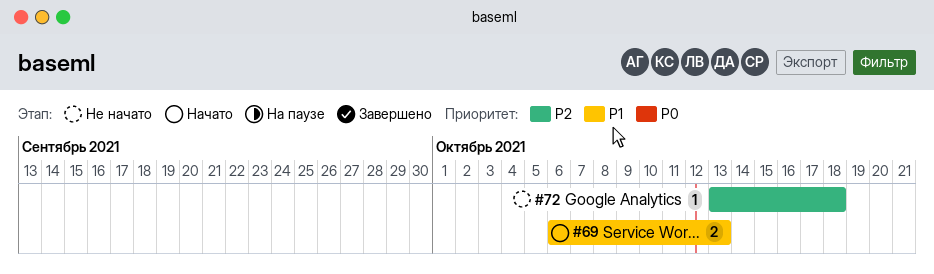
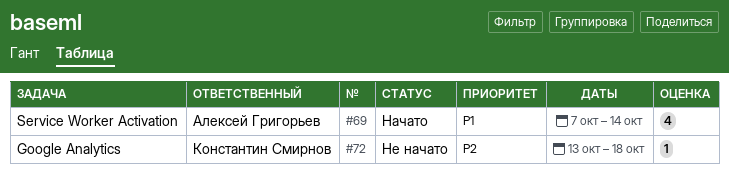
#69, estimate: 2 -> 4
#69, start: Oct 6 -> Oct 7
#69, due: Oct 13 -> Oct 14

